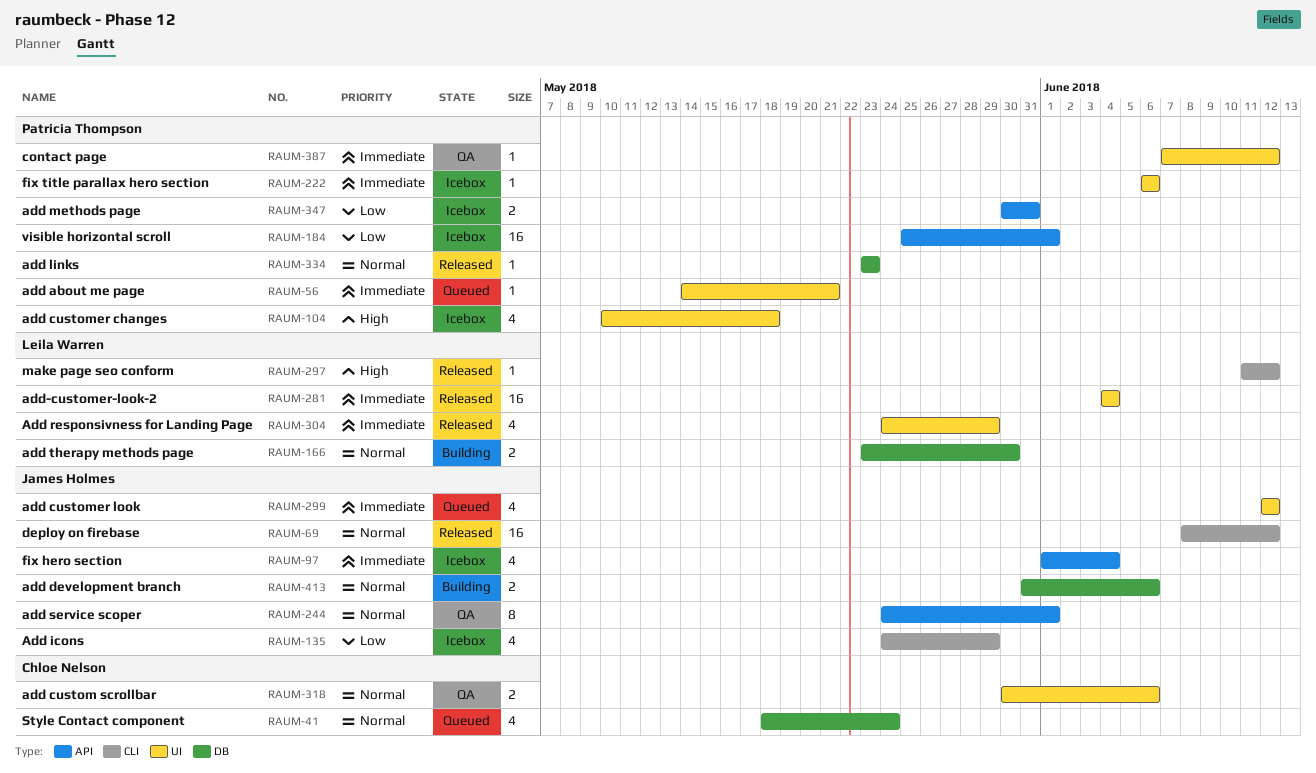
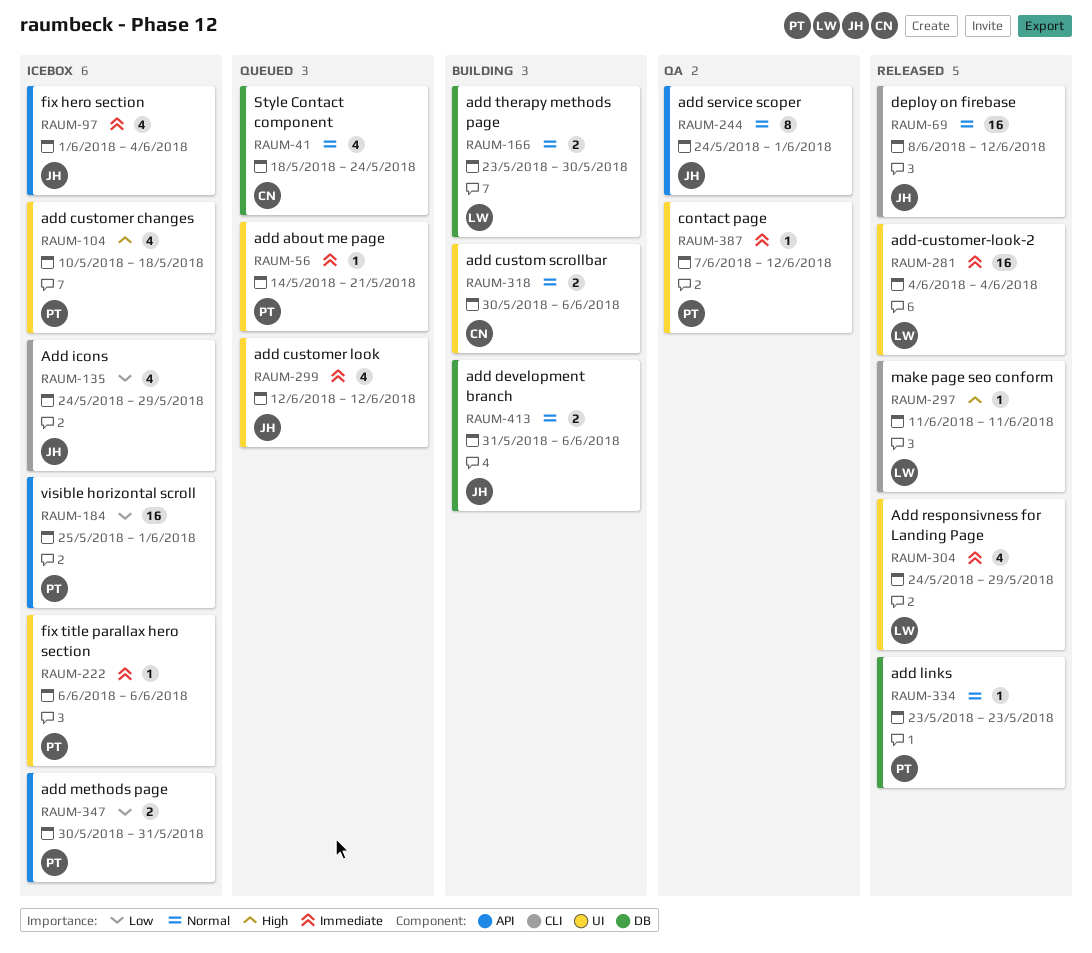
RAUM-297, due: Jun 12 -> Jun 11
RAUM-318, status: QA -> Building

